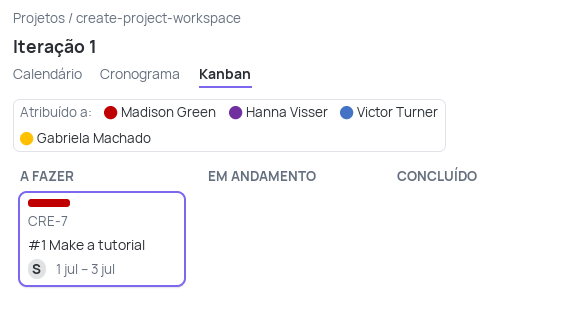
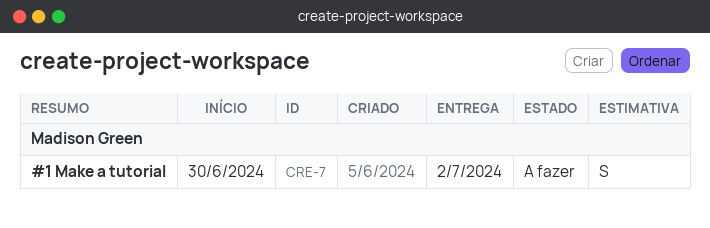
CRE-7, start: Jul 1 -> Jun 30
CRE-7, due: Jul 3 -> Jul 2

